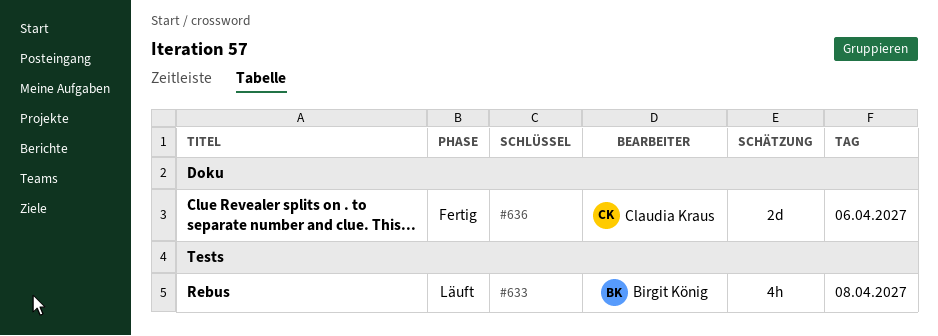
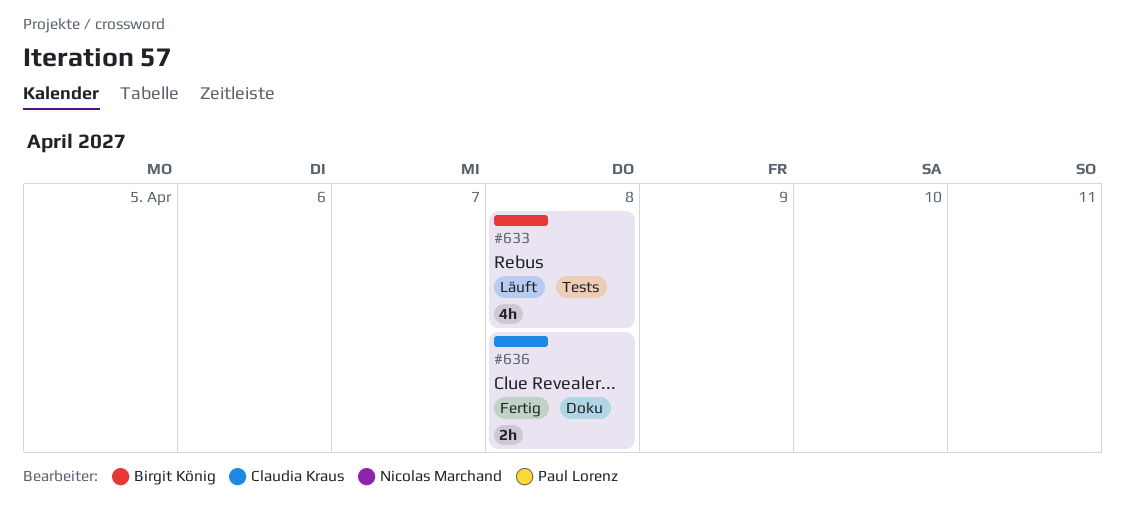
#636, estimate: 2d -> 2h
#636, day: Apr 6 -> Apr 8

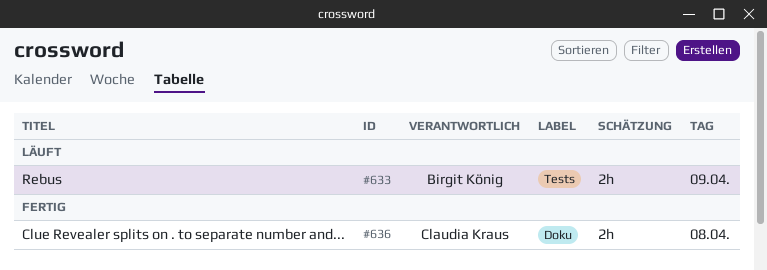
#633, estimate: 4h -> 2h
#633, day: Apr 8 -> Apr 9

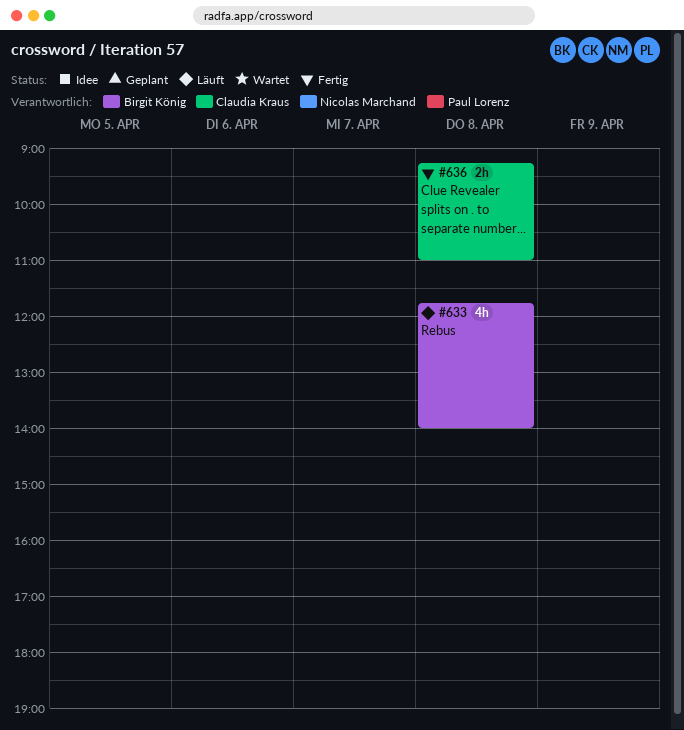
#633, estimate: 2h -> 4h
#633, day: Apr 9 -> Apr 8

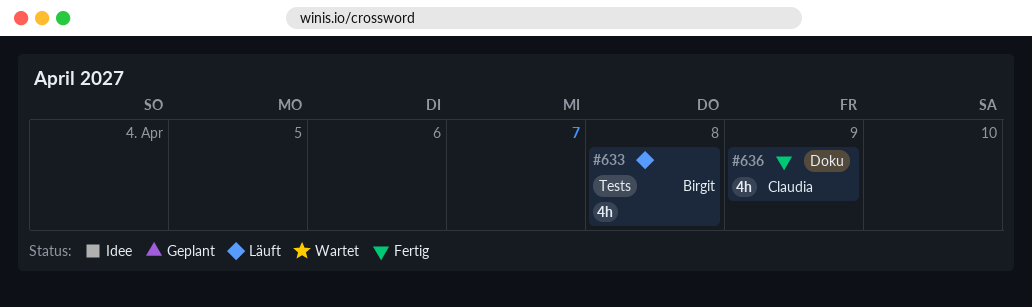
#636, estimate: 2h -> 4h
#636, day: Apr 8 -> Apr 9

